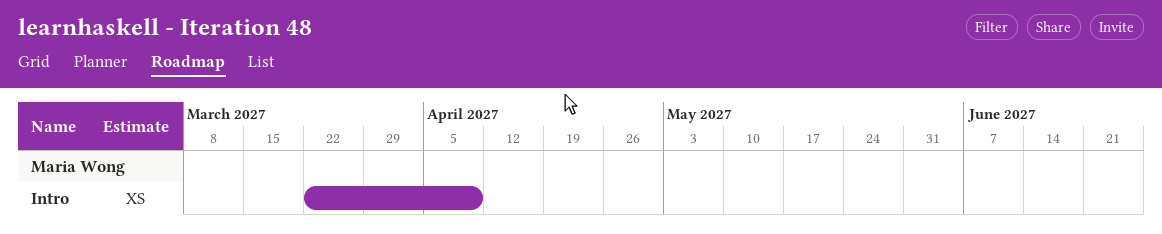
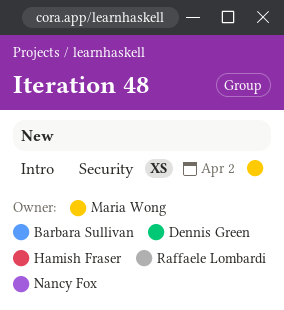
Intro, due: Apr 9 -> Apr 2

